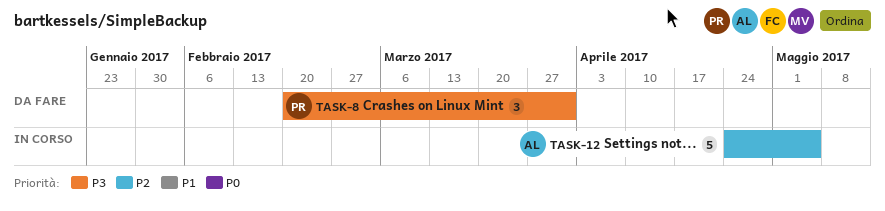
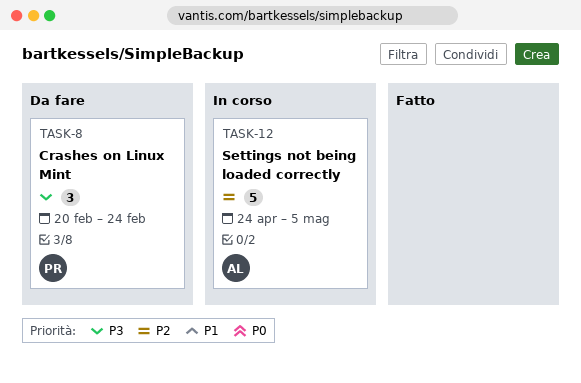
TASK-8, due: Mar 31 -> Feb 24

